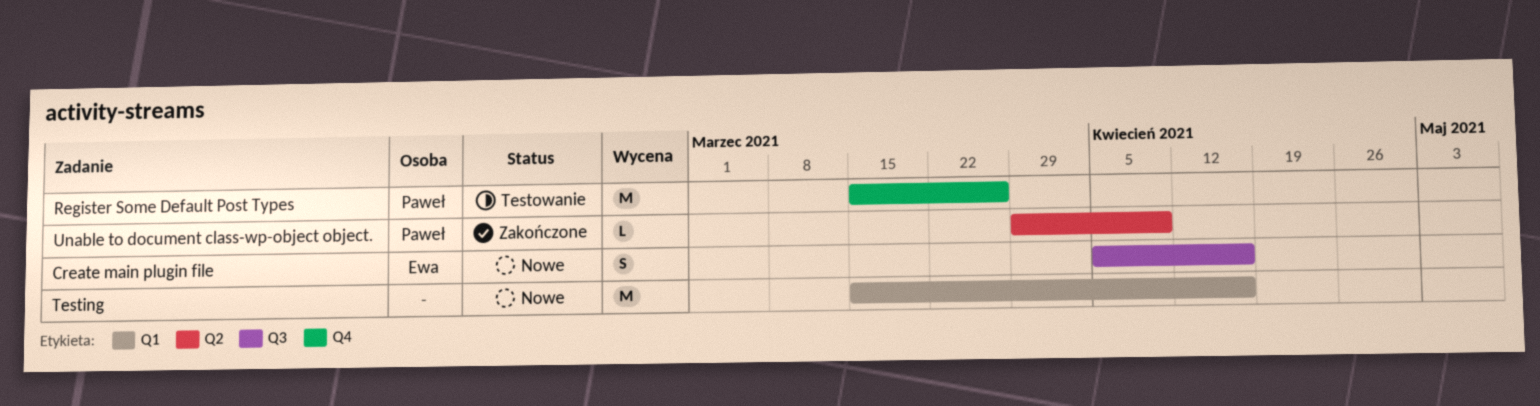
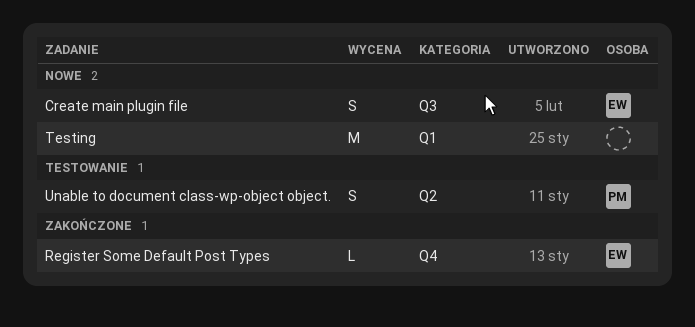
Register Some Default Post Types, status: Testowanie -> Zakończone
Register Some Default Post Types, owner: Paweł -> Ewa
Register Some Default Post Types, estimate: M -> L
Unable to document class-wp-object object., status: Zakończone -> Testowanie
Unable to document class-wp-object object., estimate: L -> S

